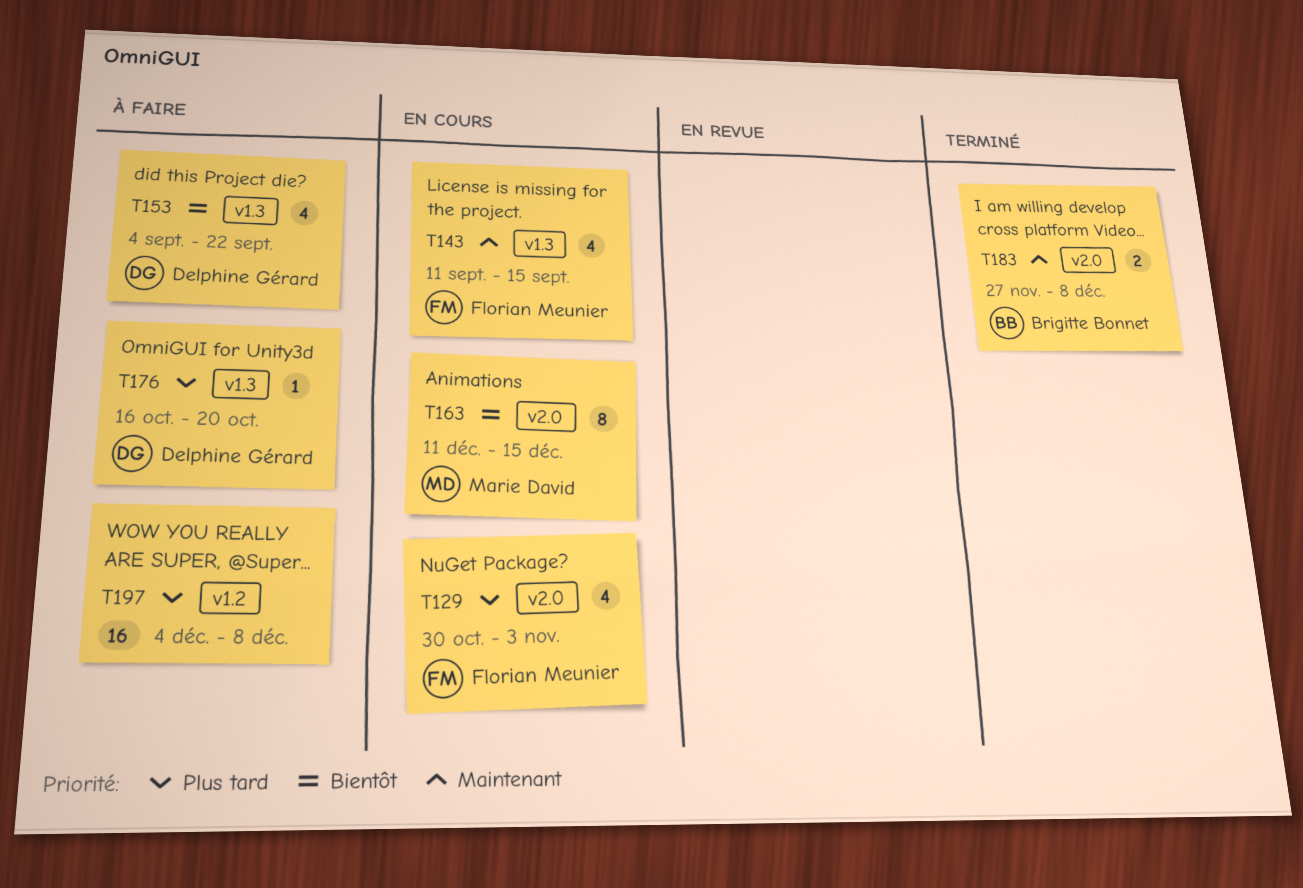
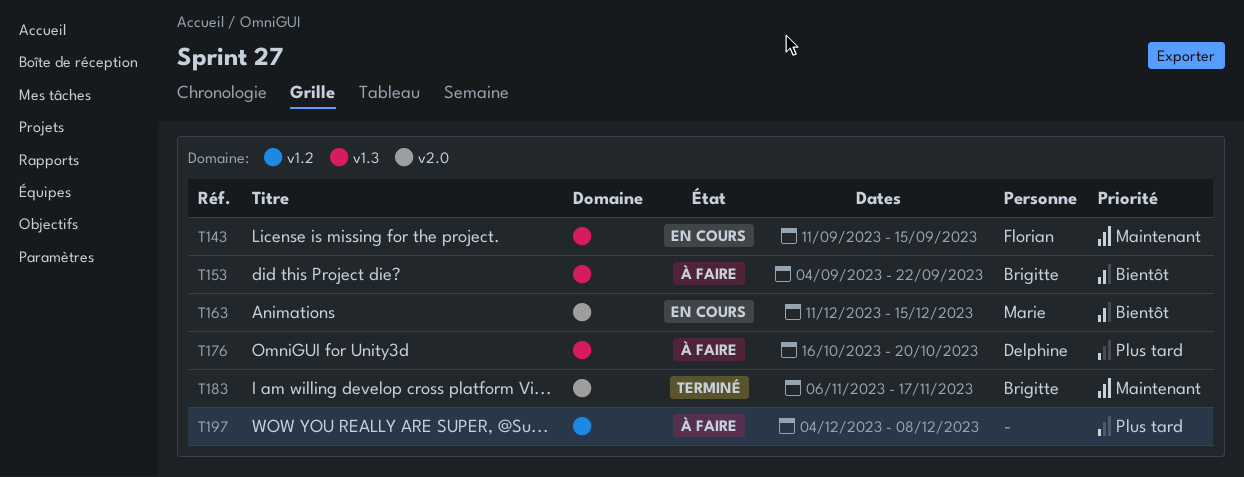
T129: present -> none
T153, owner: Delphine Gérard -> Brigitte Bonnet
T183, start: Nov 27 -> Nov 6
T183, due: Dec 8 -> Nov 17

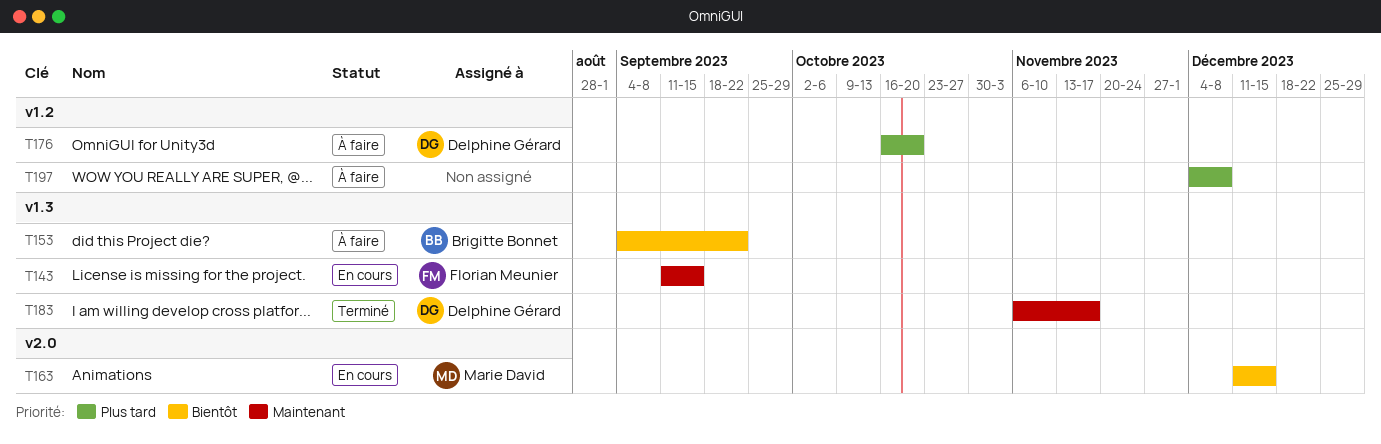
T176, label: v1.3 -> v1.2
T183, owner: Brigitte Bonnet -> Delphine Gérard
T183, label: v2.0 -> v1.3

